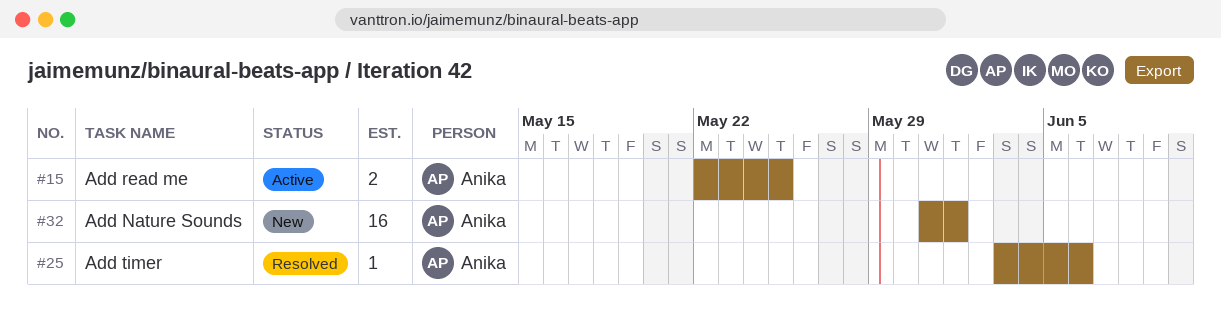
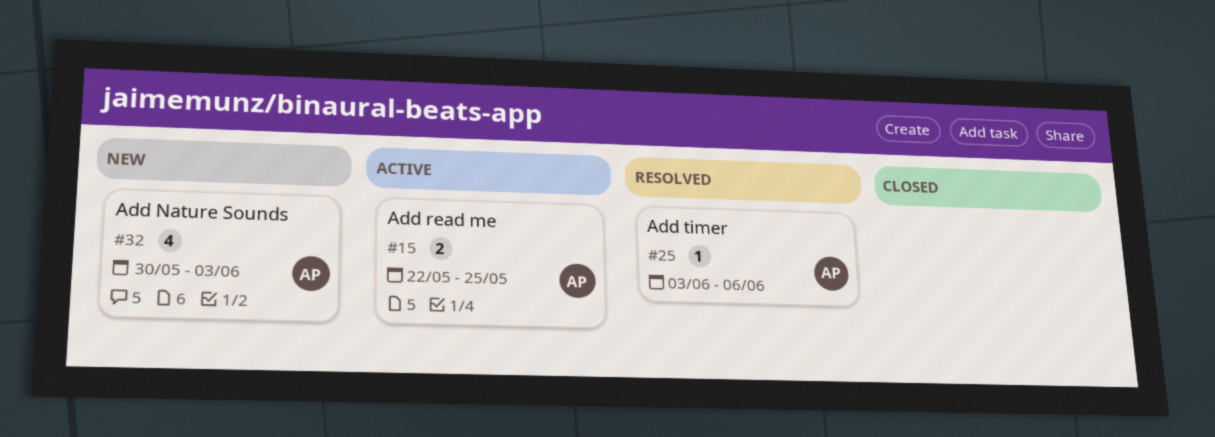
#32, estimate: 16 -> 4
#32, start: May 31 -> May 30
#32, due: Jun 1 -> Jun 3

